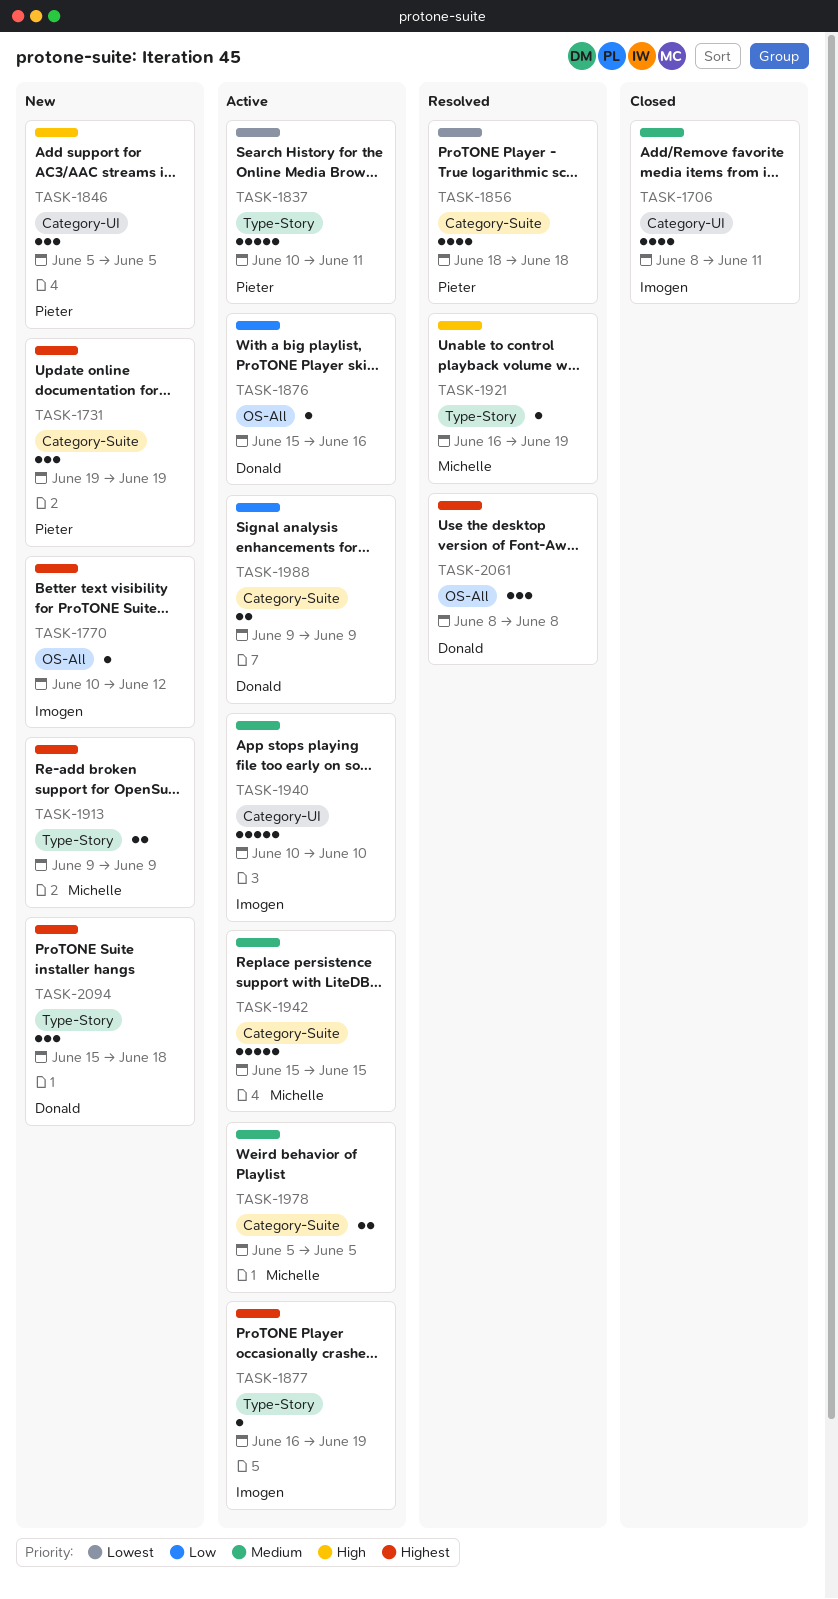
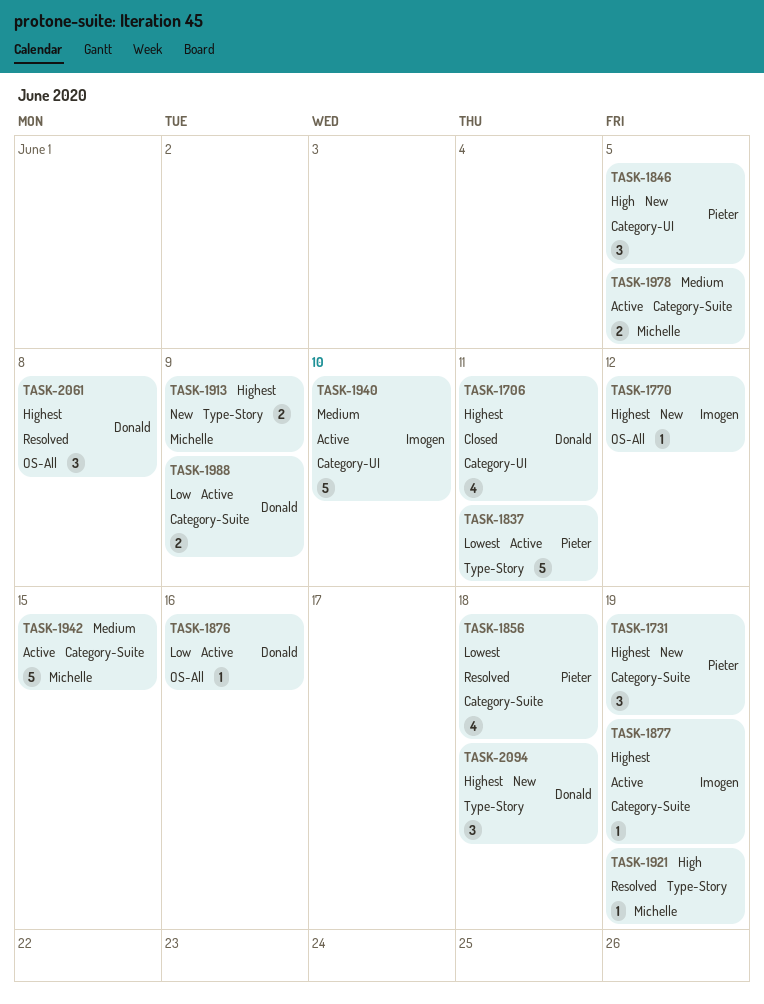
TASK-1706, owner: Imogen -> Donald
TASK-1706, priority: Medium -> Highest
TASK-1877, label: Type-Story -> Category-Suite

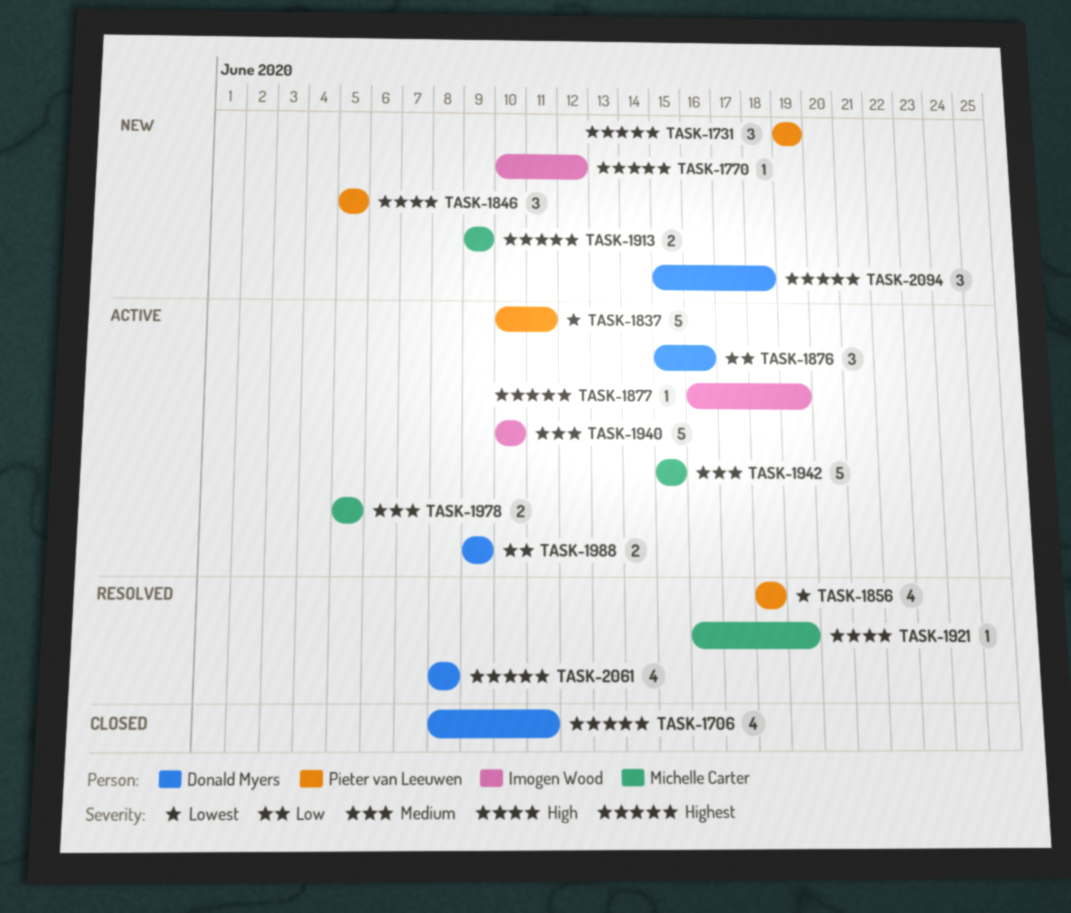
TASK-1876, estimate: 1 -> 3
TASK-2061, estimate: 3 -> 4

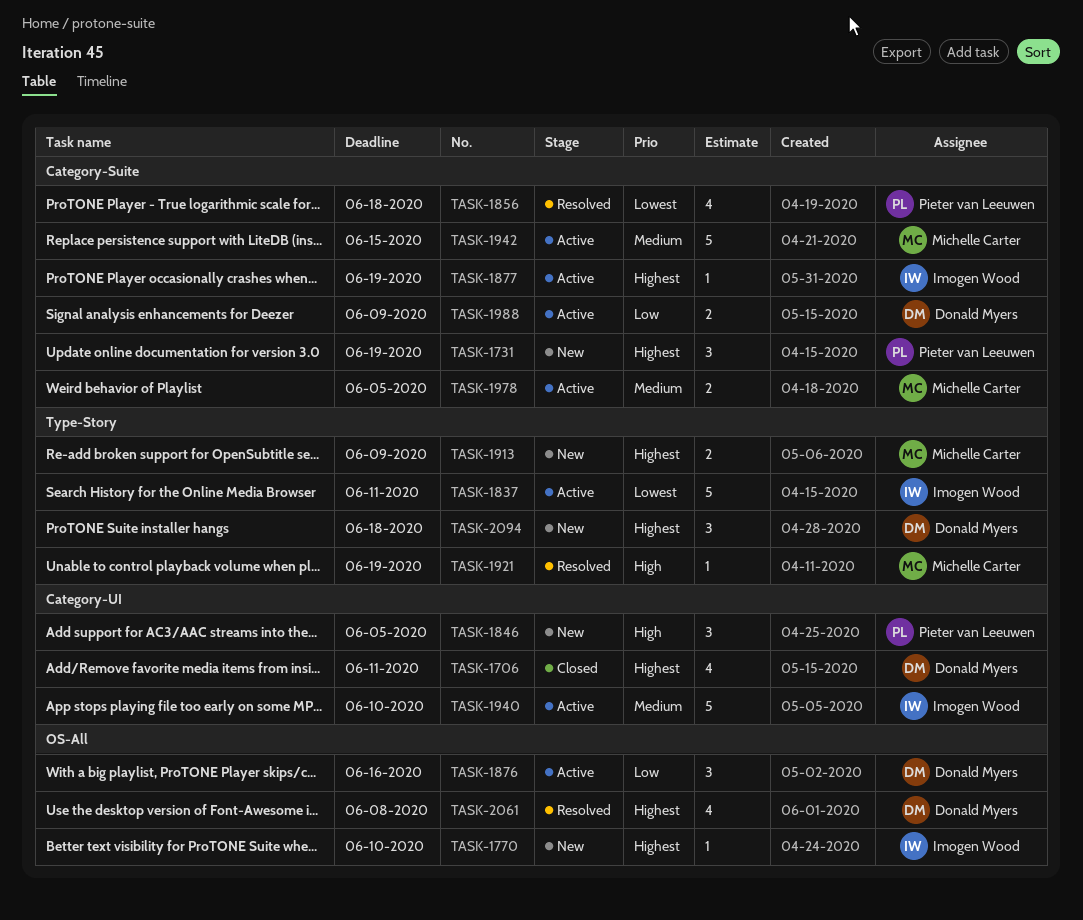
TASK-1770, due: Jun 12 -> Jun 10
TASK-1837, owner: Pieter van Leeuwen -> Imogen Wood

